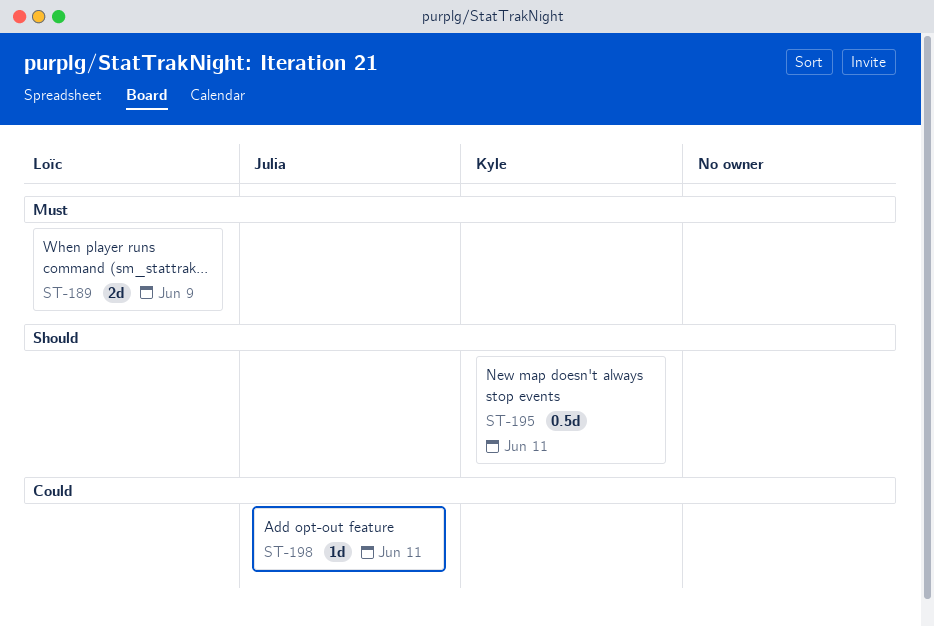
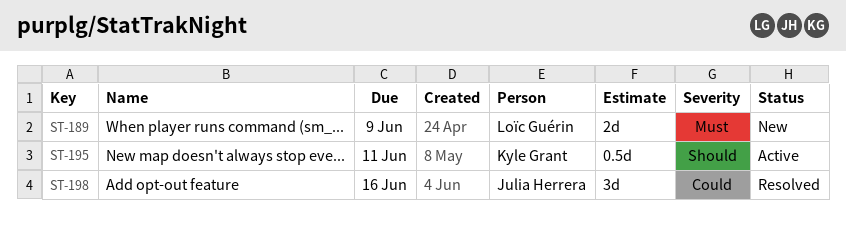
ST-198, estimate: 1d -> 3d
ST-198, due: Jun 11 -> Jun 16

